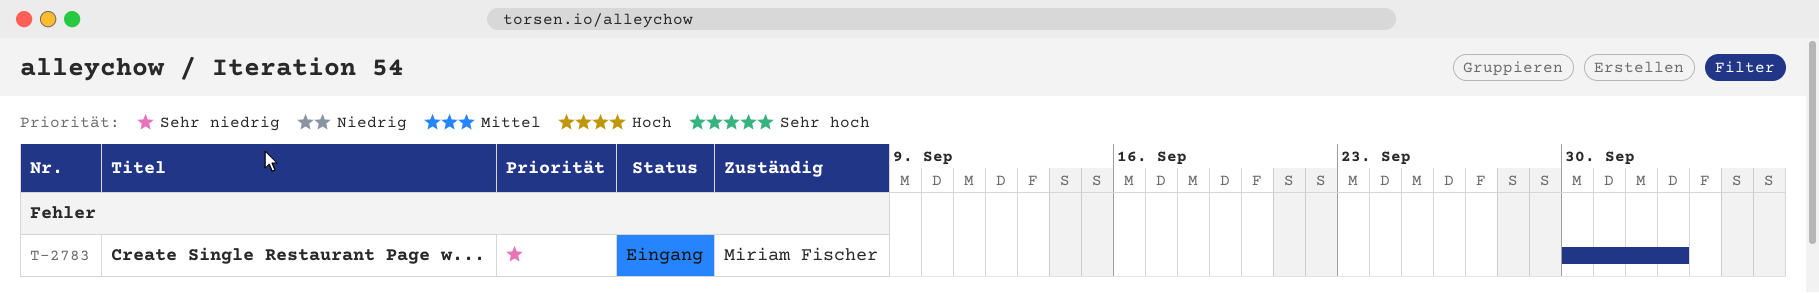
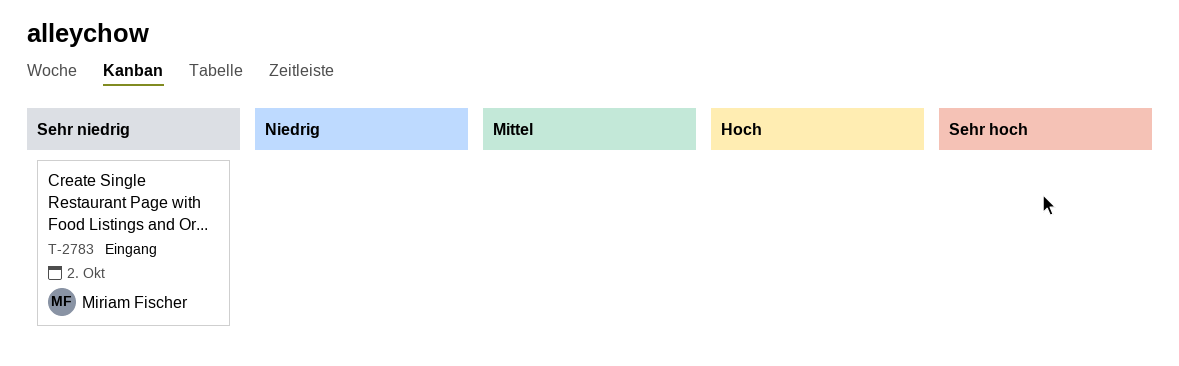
T-2783, due: Oct 3 -> Oct 2

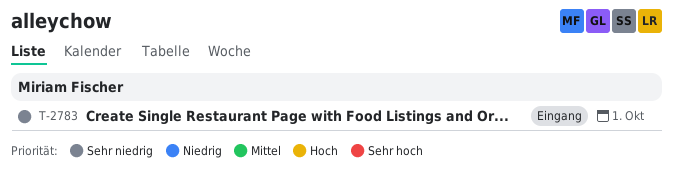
T-2783, due: Oct 2 -> Oct 1

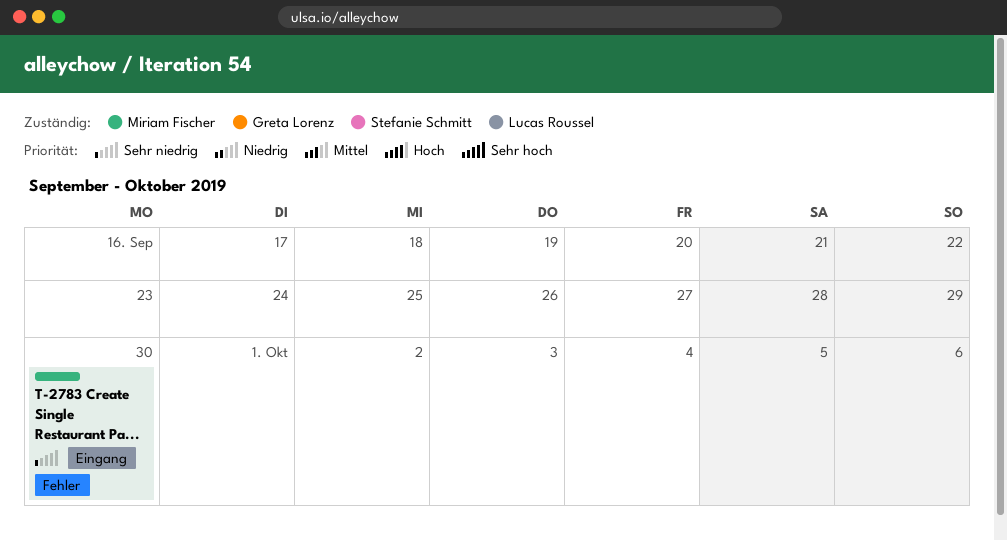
T-2783, due: Oct 1 -> Sep 30

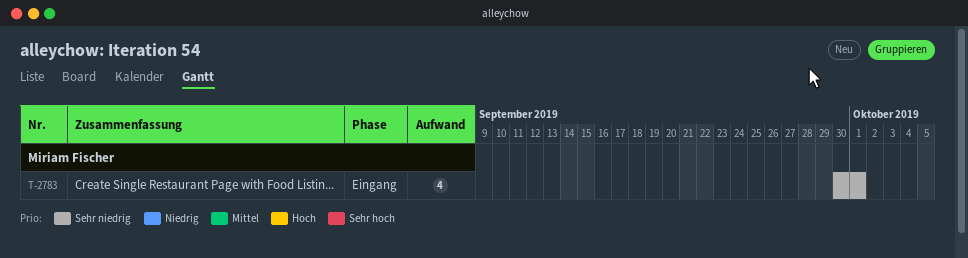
T-2783, due: Sep 30 -> Oct 1

